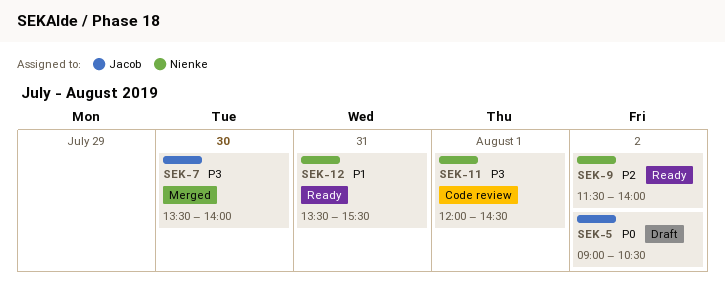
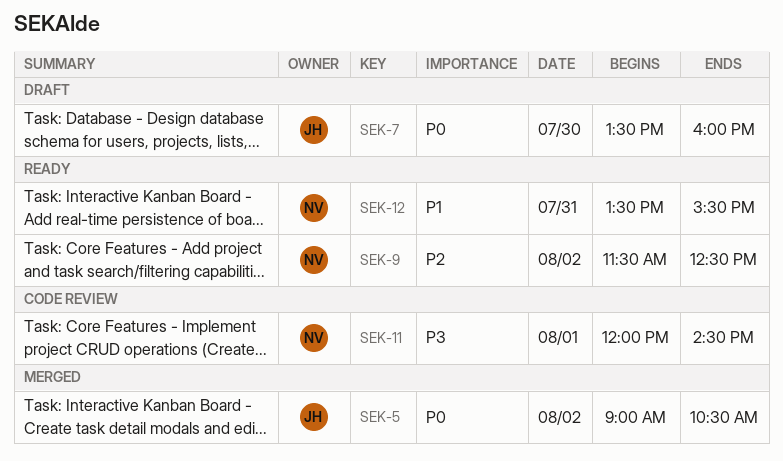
SEK-5, status: Draft -> Merged
SEK-7, status: Merged -> Draft
SEK-7, priority: P3 -> P0
SEK-7, ends: 14:00 -> 16:00
SEK-9, ends: 14:00 -> 12:30

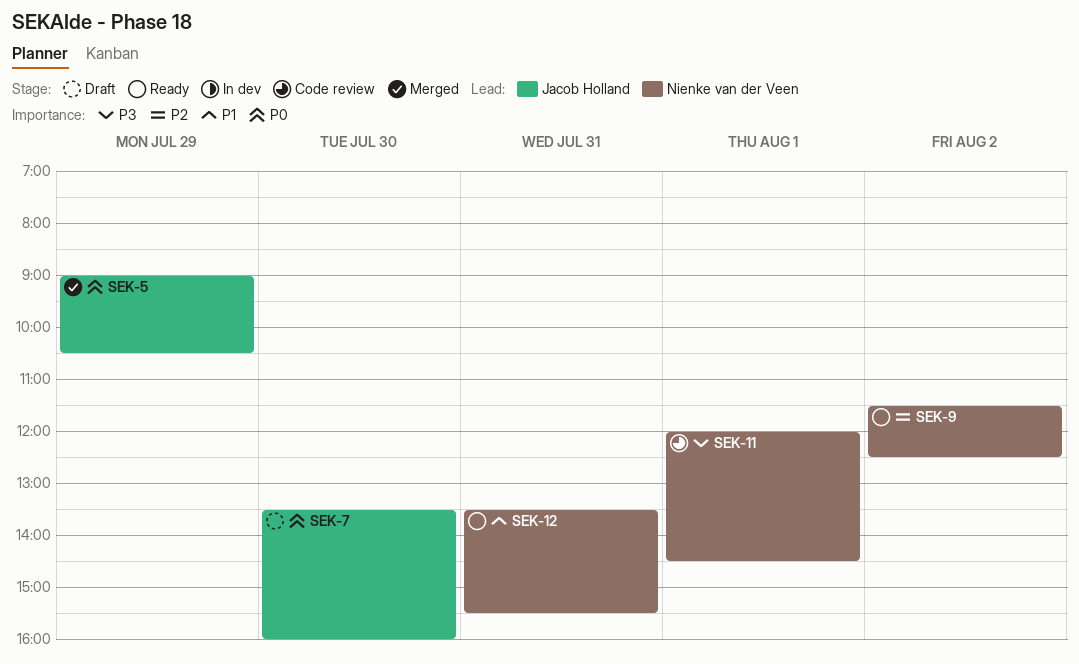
SEK-5, day: Aug 2 -> Jul 29

